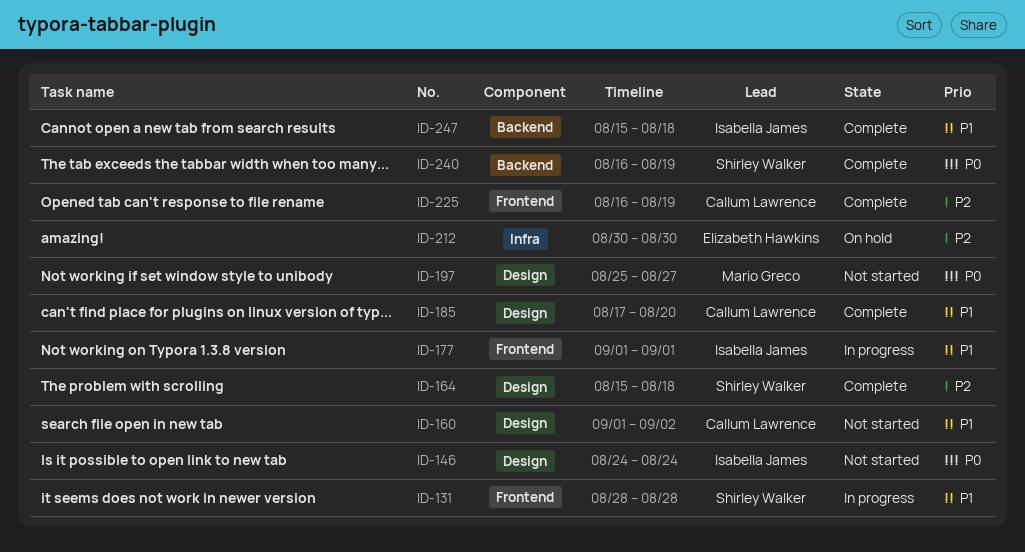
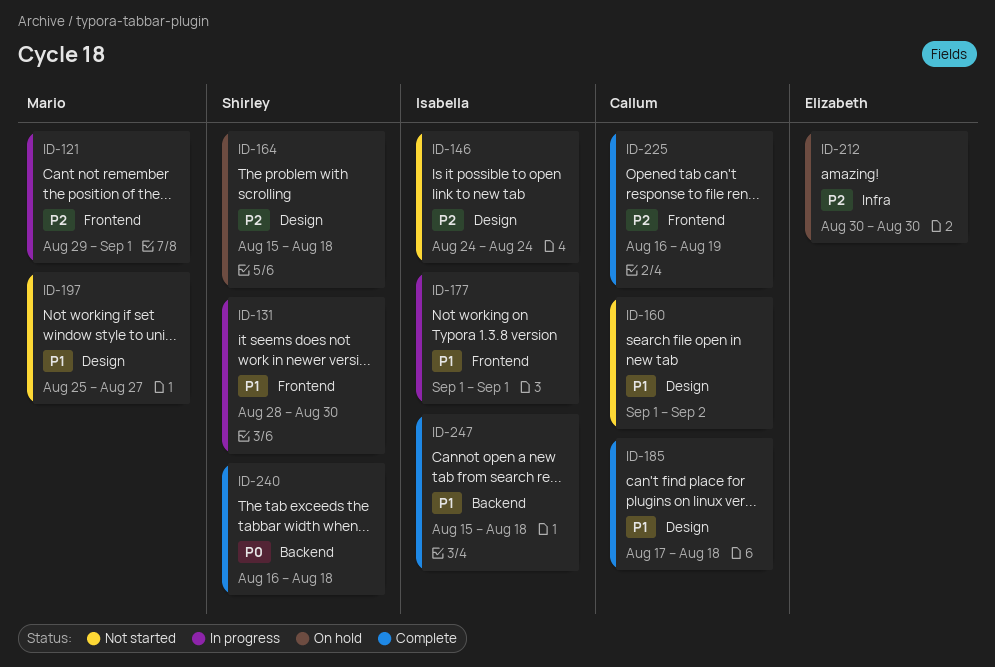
ID-121: none -> present
ID-131, due: Aug 28 -> Aug 30
ID-146, priority: P0 -> P2
ID-164, status: Complete -> On hold
ID-185, due: Aug 20 -> Aug 18
ID-197, priority: P0 -> P1
ID-240, due: Aug 19 -> Aug 18

